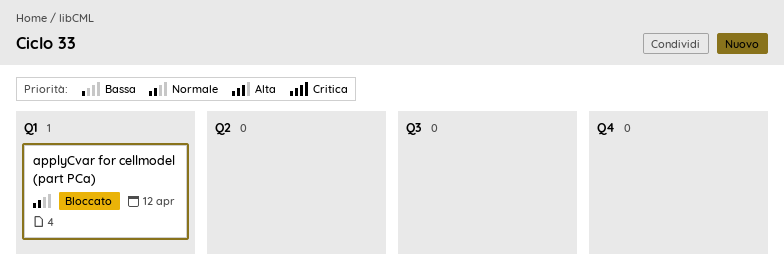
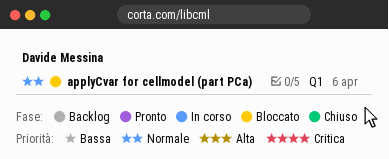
applyCvar for cellmodel (part PCa), due: Apr 12 -> Apr 6

